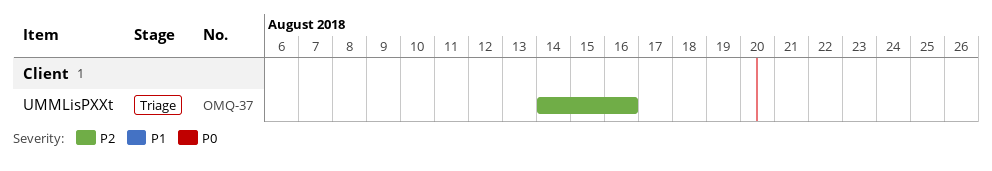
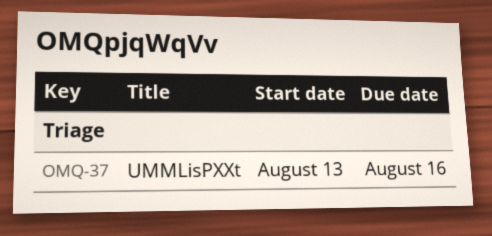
OMQ-37, start: Aug 14 -> Aug 13

